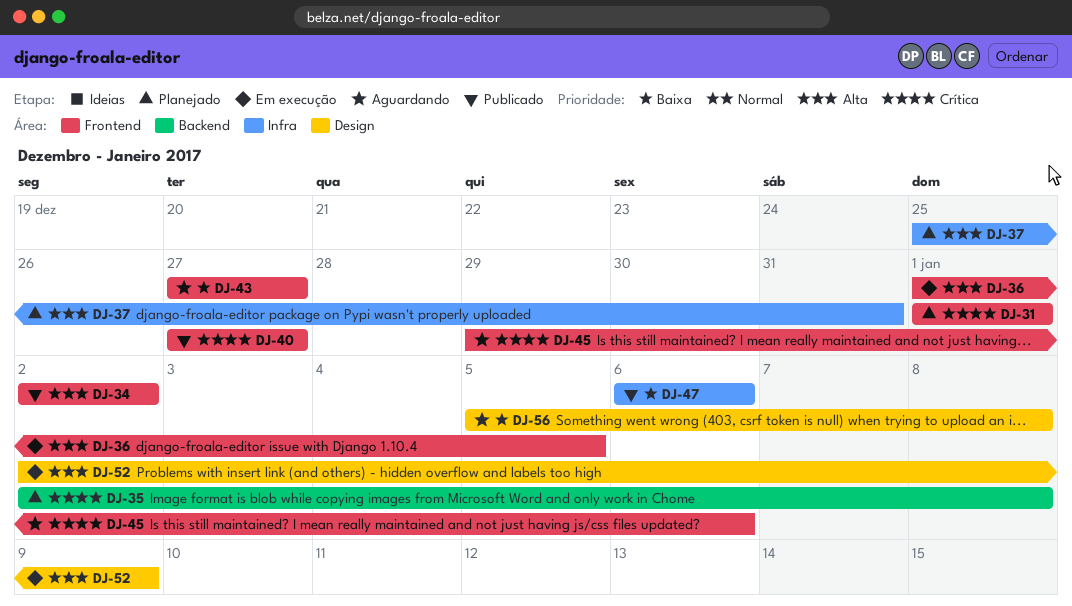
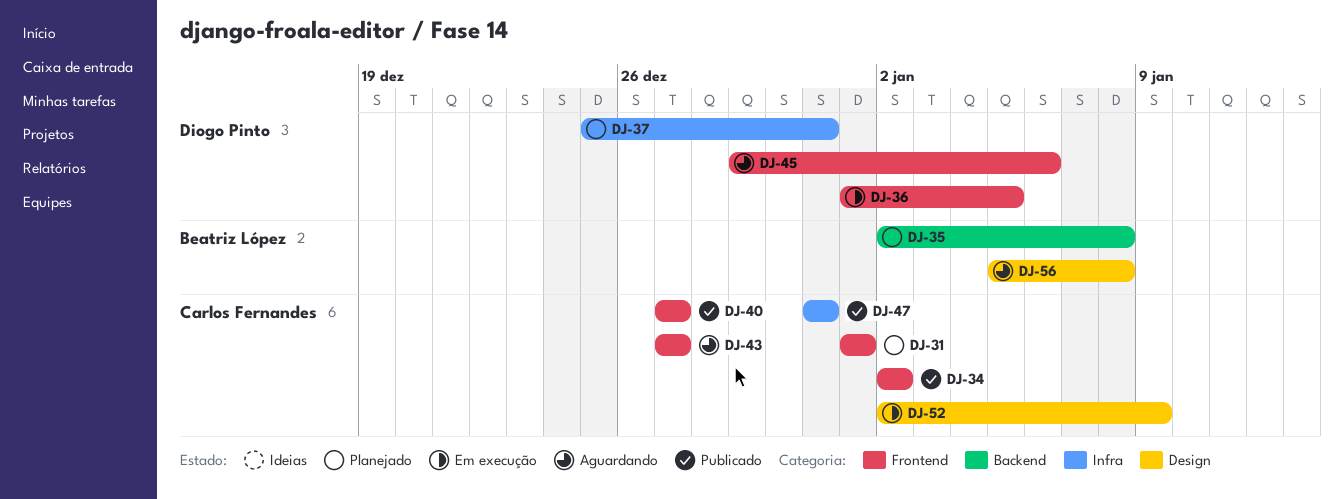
DJ-47, start: Jan 6 -> Dec 31
DJ-47, due: Jan 6 -> Dec 31

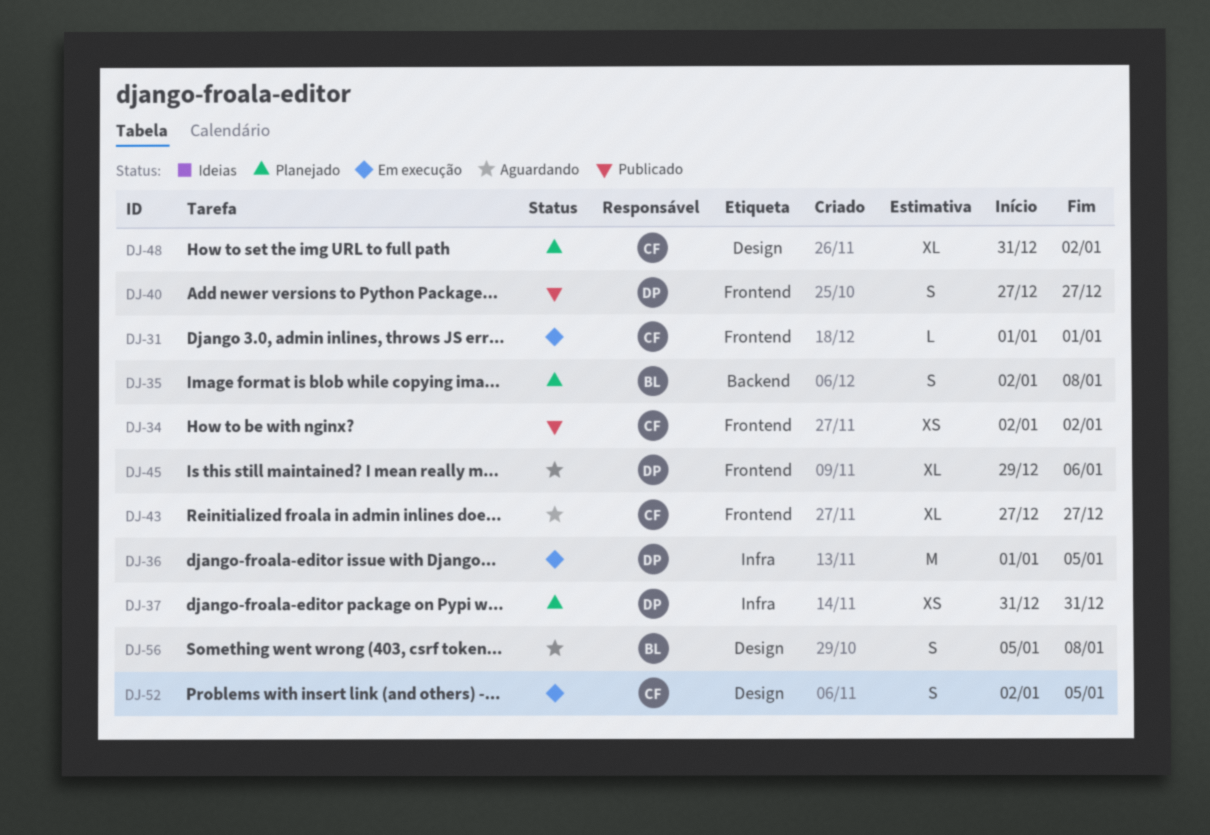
DJ-31, status: Planejado -> Em execução
DJ-36, label: Frontend -> Infra
DJ-37, start: Dec 25 -> Dec 31
DJ-40, owner: Carlos Fernandes -> Diogo Pinto
DJ-47: present -> none
DJ-48: none -> present
DJ-52, due: Jan 9 -> Jan 5

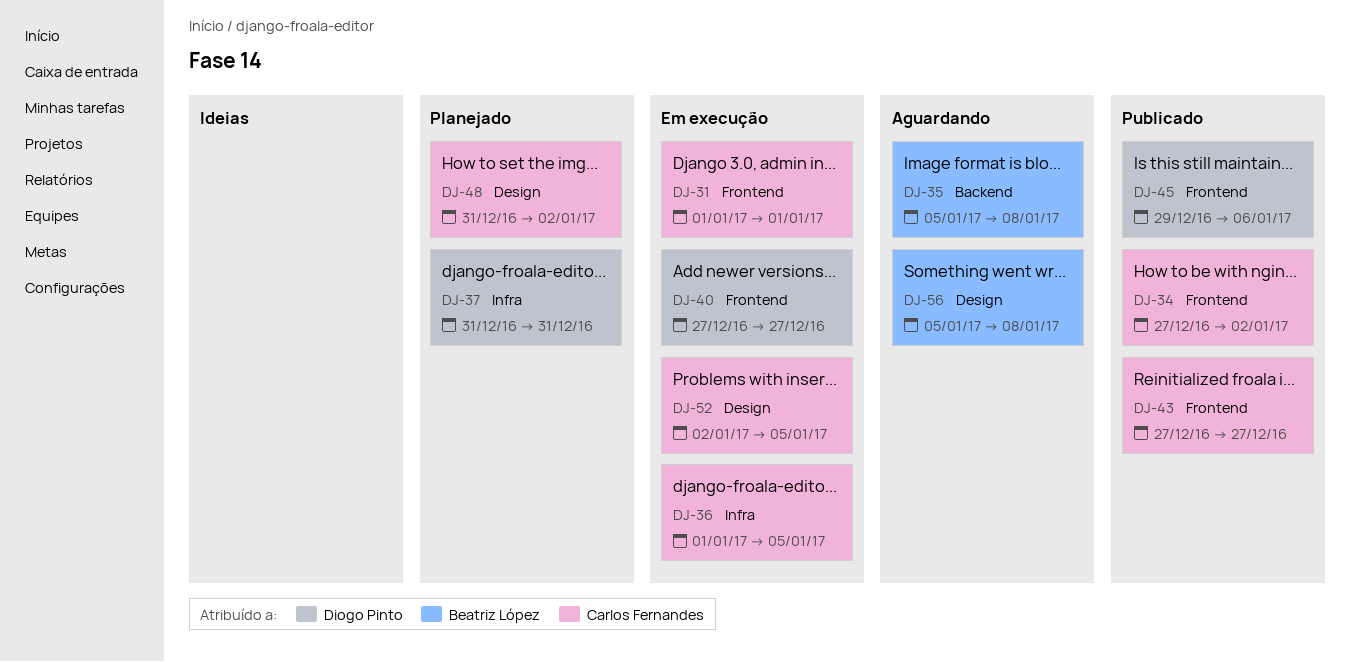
DJ-34, start: Jan 2 -> Dec 27
DJ-35, status: Planejado -> Aguardando
DJ-35, start: Jan 2 -> Jan 5
DJ-36, owner: Diogo Pinto -> Carlos Fernandes
DJ-40, status: Publicado -> Em execução
DJ-43, status: Aguardando -> Publicado
DJ-45, status: Aguardando -> Publicado

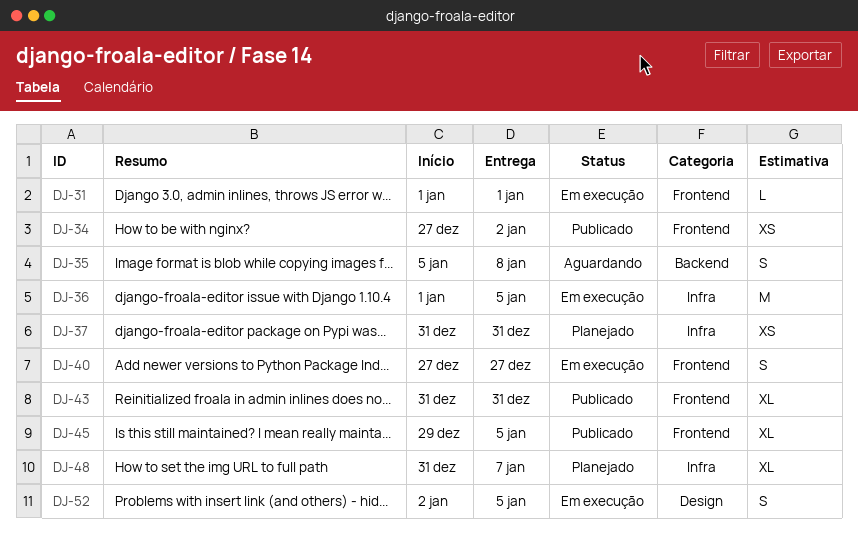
DJ-43, start: Dec 27 -> Dec 31
DJ-43, due: Dec 27 -> Dec 31
DJ-45, due: Jan 6 -> Jan 5
DJ-48, label: Design -> Infra
DJ-48, due: Jan 2 -> Jan 7
DJ-56: present -> none

